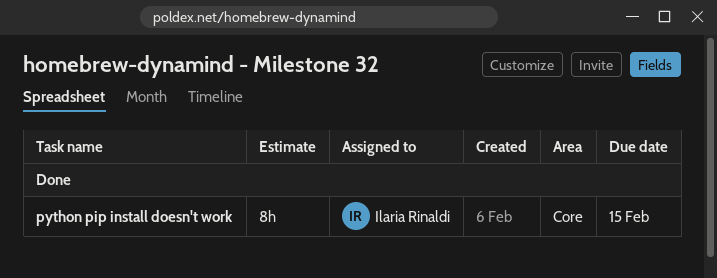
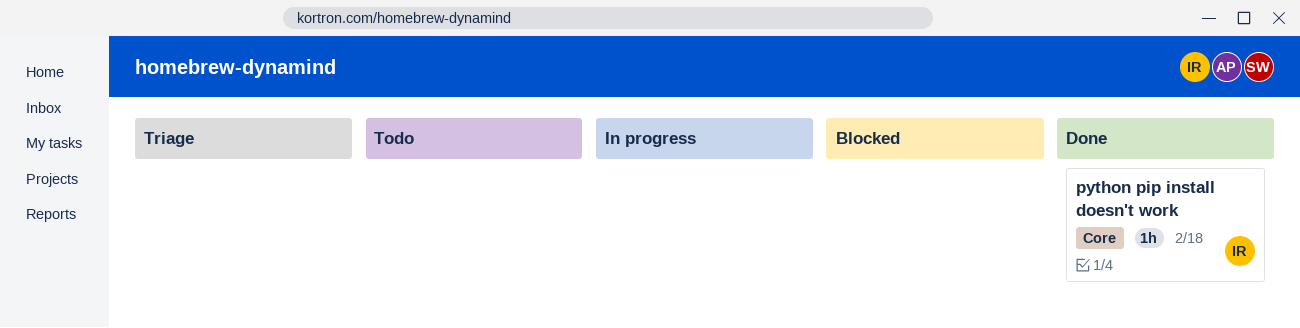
python pip install doesn't work, estimate: 8h -> 1h
python pip install doesn't work, due: Feb 15 -> Feb 18

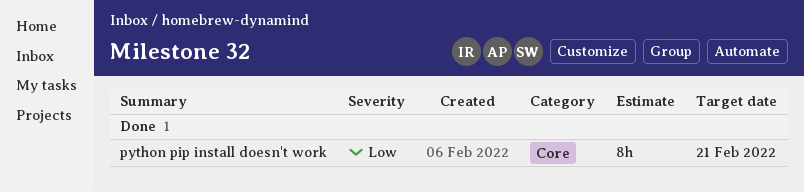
python pip install doesn't work, estimate: 1h -> 8h
python pip install doesn't work, due: Feb 18 -> Feb 21

